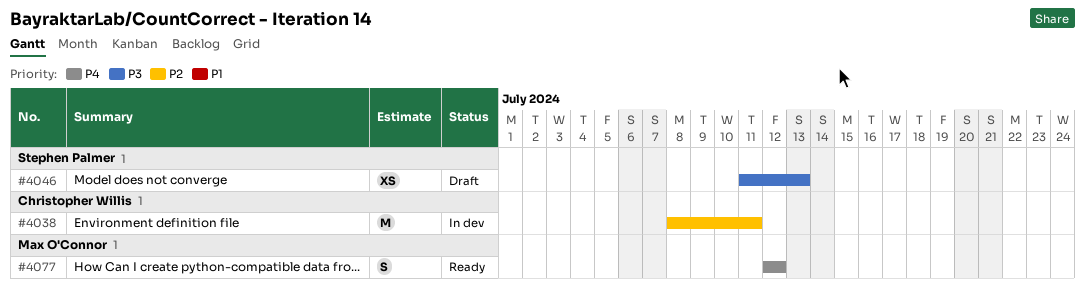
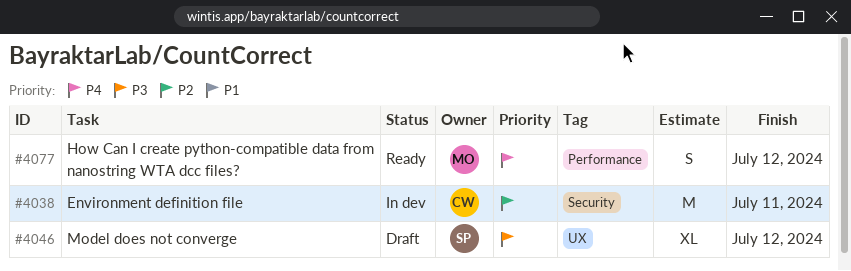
#4046, estimate: XS -> XL
#4046, due: Jul 13 -> Jul 12

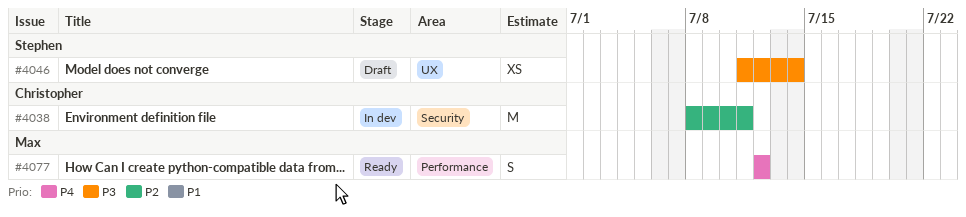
#4046, estimate: XL -> XS
#4046, due: Jul 12 -> Jul 14

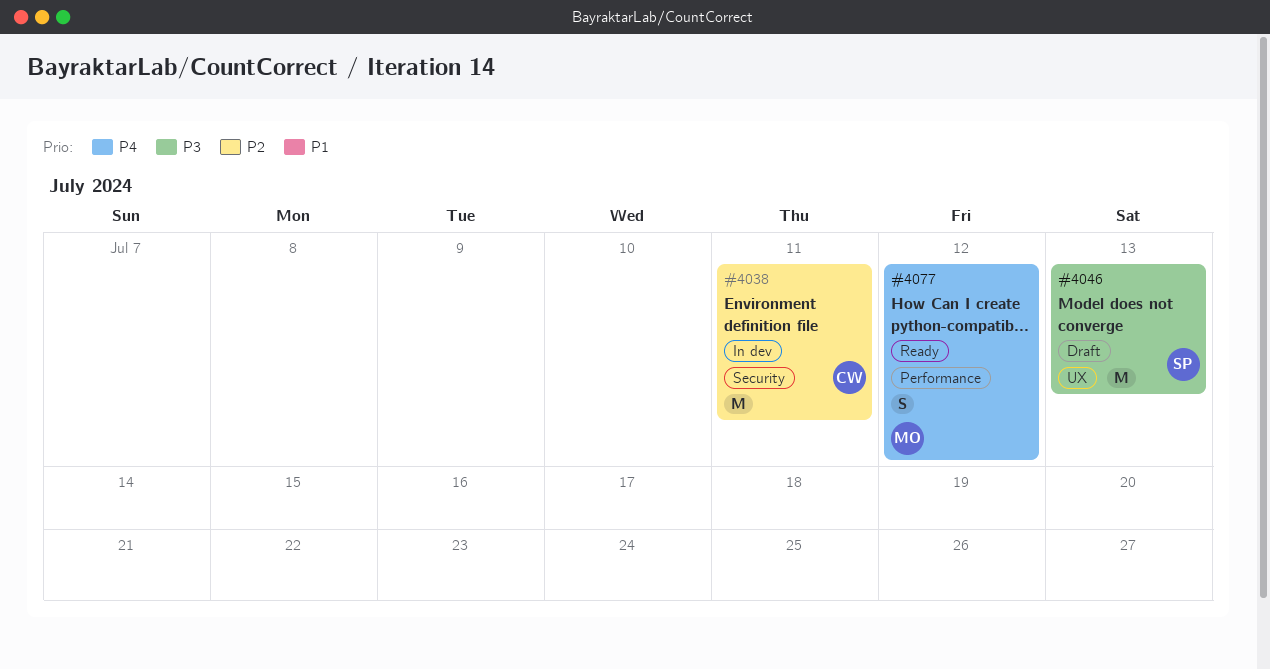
#4046, estimate: XS -> M
#4046, due: Jul 14 -> Jul 13

